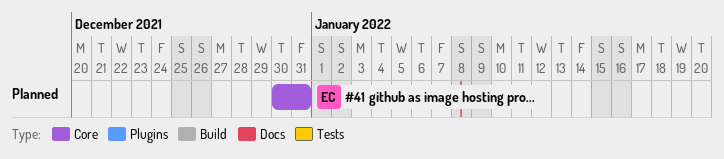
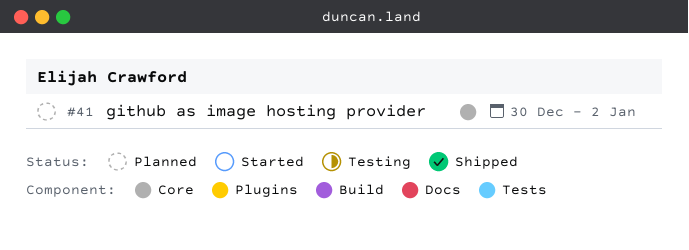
#41, due: Dec 31 -> Jan 2

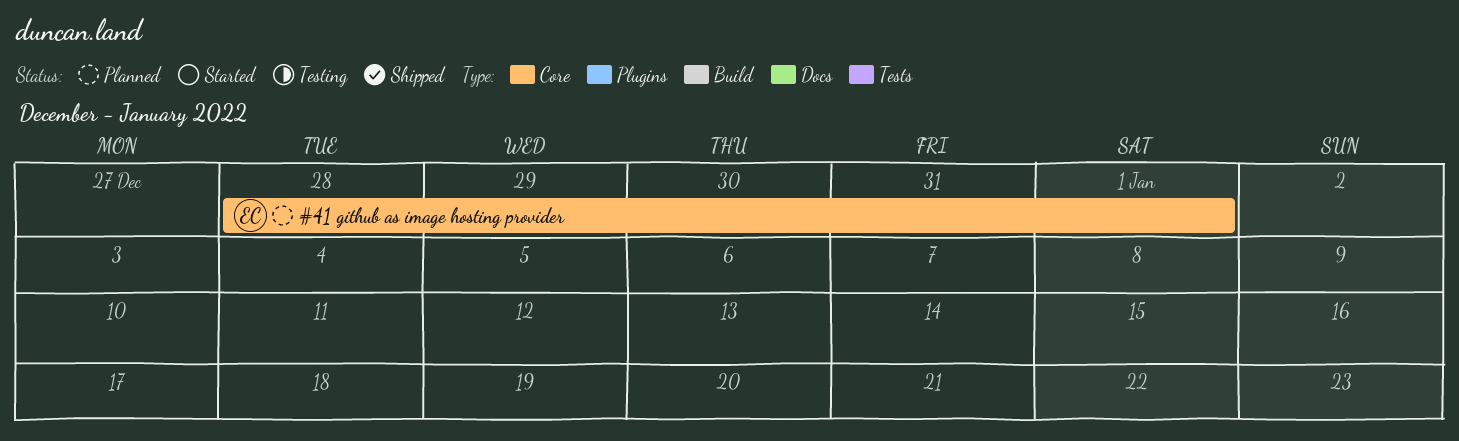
#41, start: Dec 30 -> Dec 28
#41, due: Jan 2 -> Jan 1

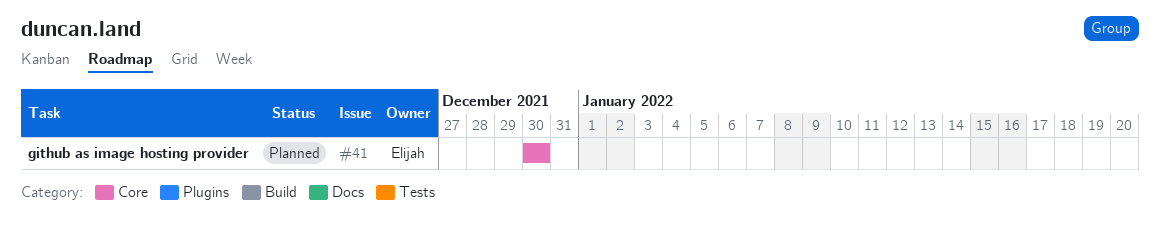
#41, start: Dec 28 -> Dec 30
#41, due: Jan 1 -> Dec 30

